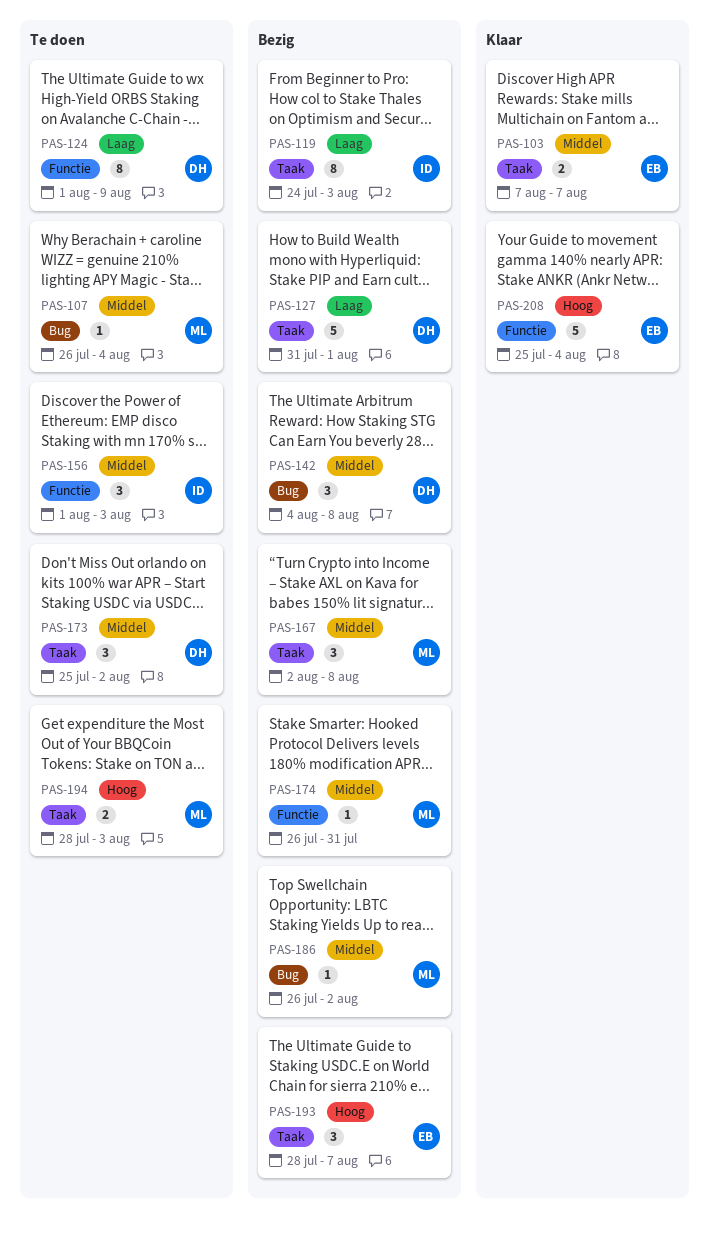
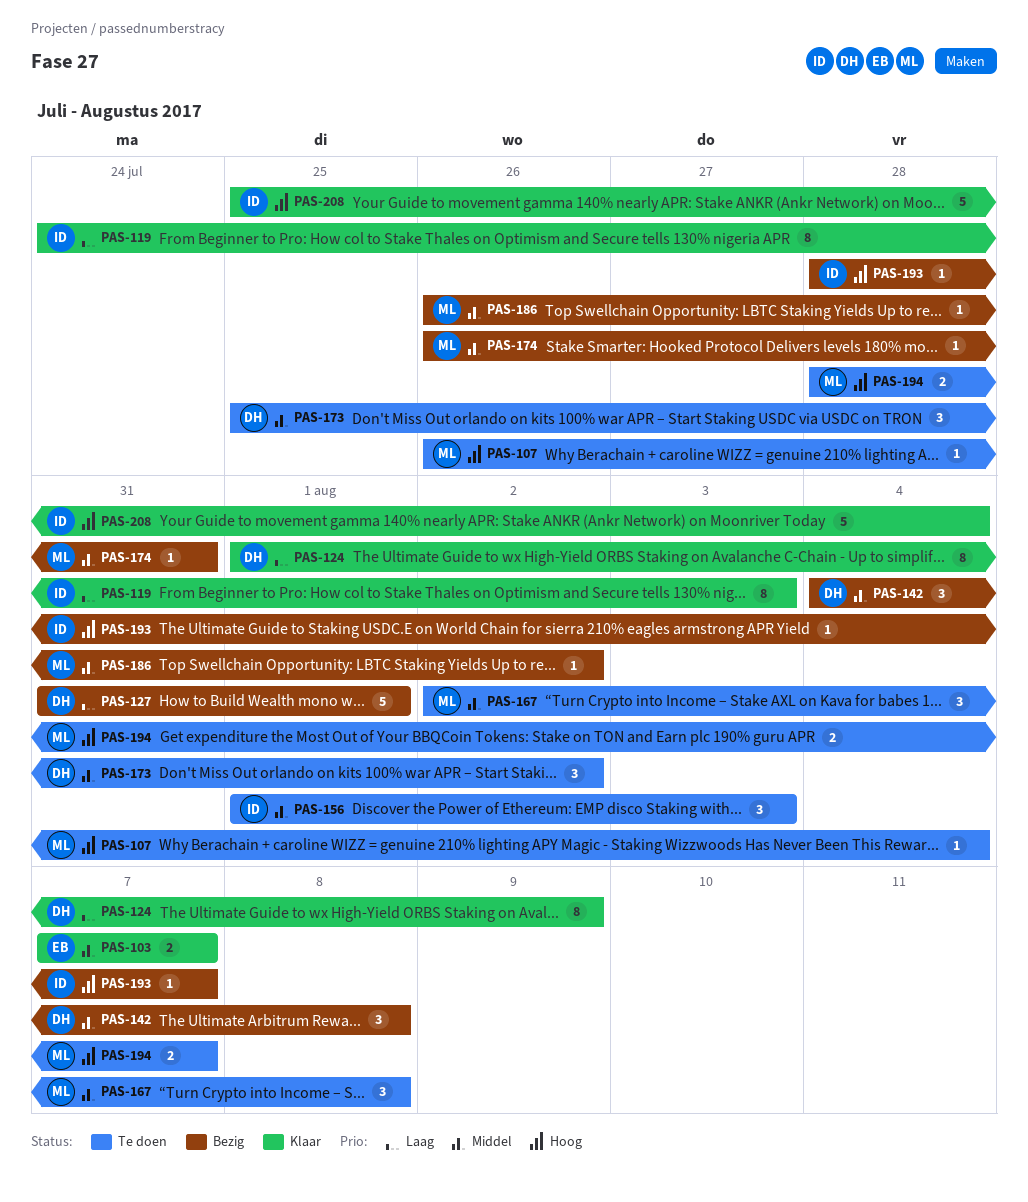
PAS-107, priority: Middel -> Hoog
PAS-119, status: Bezig -> Klaar
PAS-124, status: Te doen -> Klaar
PAS-167, status: Bezig -> Te doen
PAS-193, owner: EB -> ID
PAS-193, estimate: 3 -> 1
PAS-194, due: Aug 3 -> Aug 7
PAS-208, owner: EB -> ID

